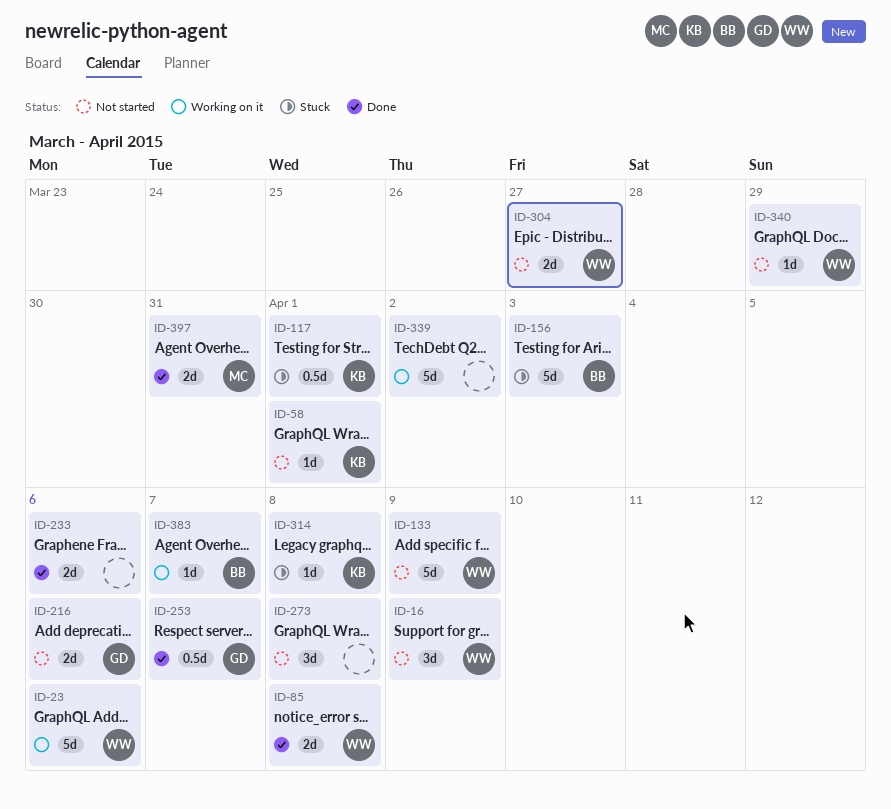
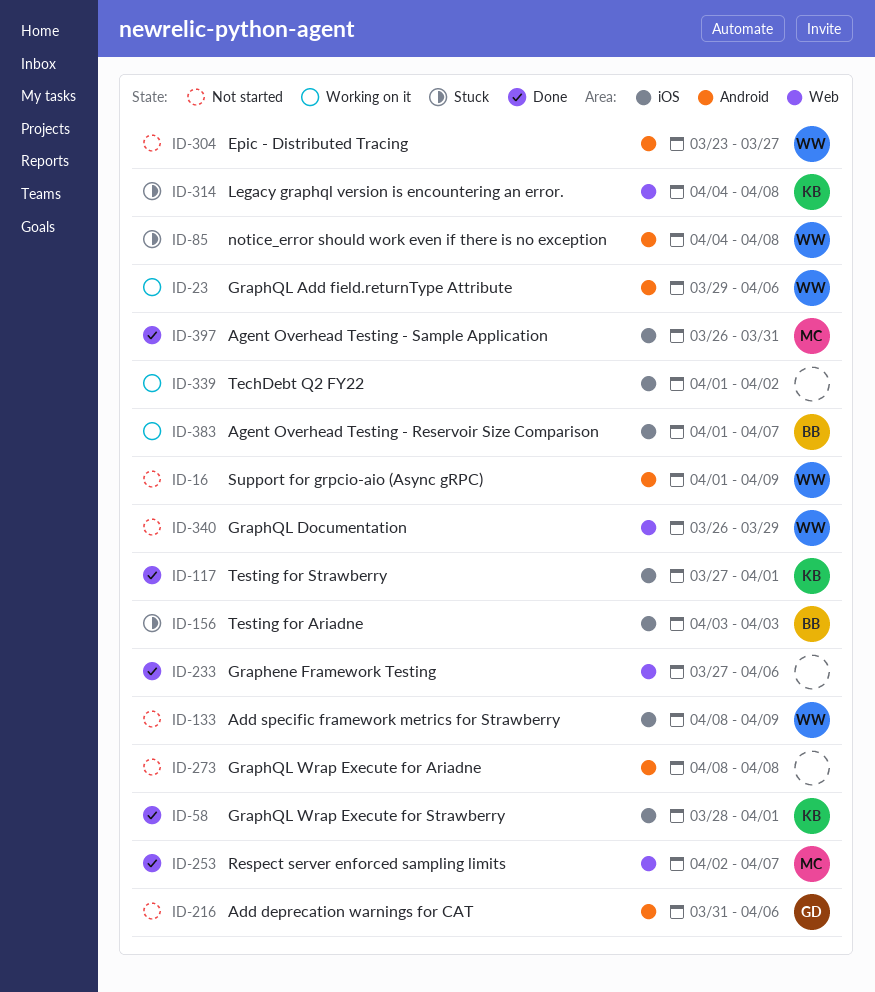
ID-58, status: Not started -> Done
ID-85, status: Done -> Stuck
ID-117, status: Stuck -> Done
ID-253, owner: GD -> MC

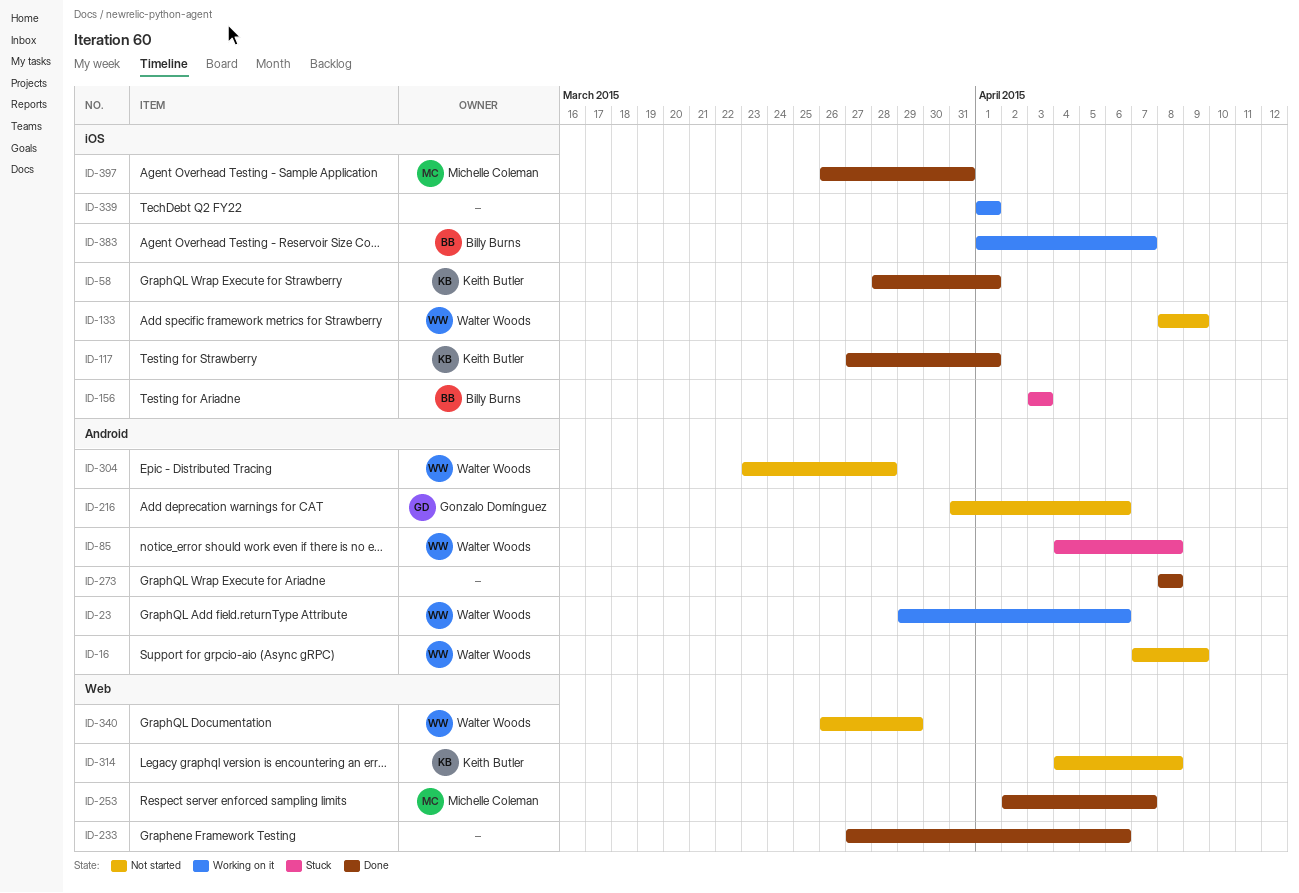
ID-16, start: Apr 1 -> Apr 7
ID-273, status: Not started -> Done
ID-304, due: Mar 27 -> Mar 28
ID-314, status: Stuck -> Not started
ID-339, due: Apr 2 -> Apr 1

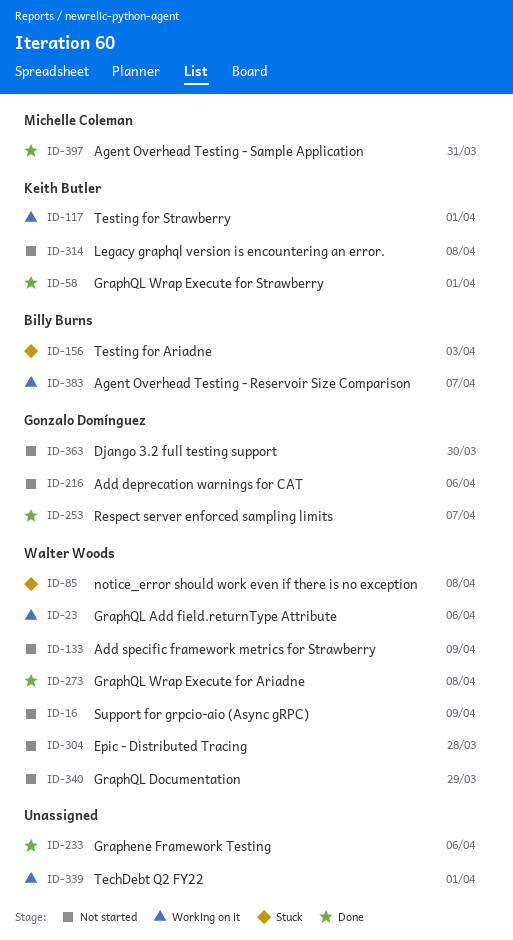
ID-117, status: Done -> Working on it
ID-253, owner: Michelle Coleman -> Gonzalo Domínguez
ID-273, owner: none -> Walter Woods
ID-363: none -> present

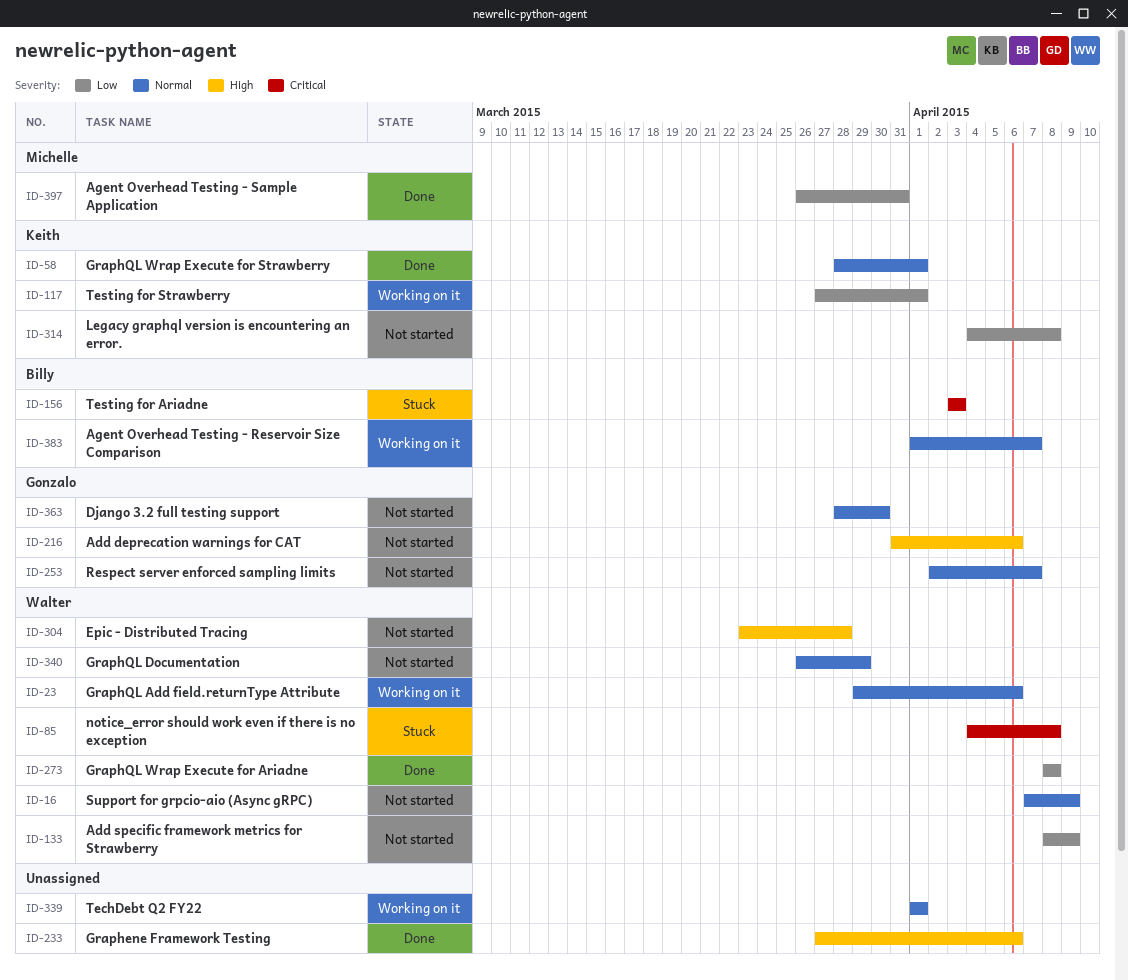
ID-253, status: Done -> Not started

